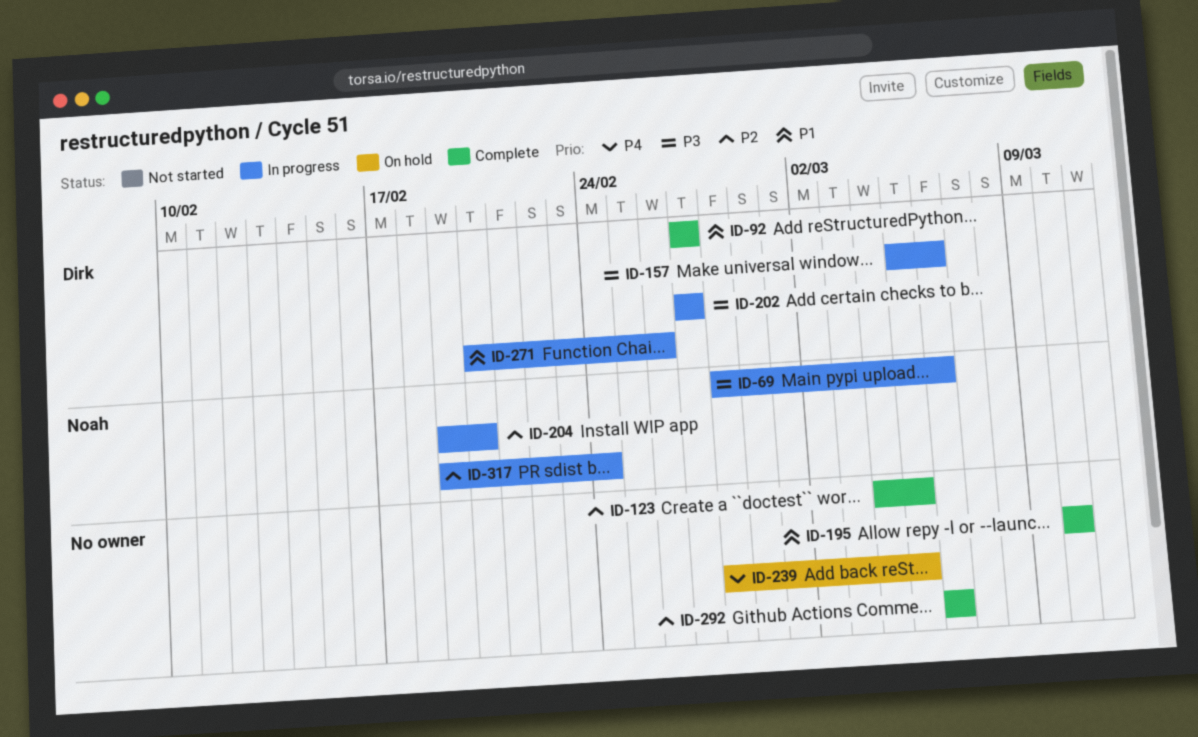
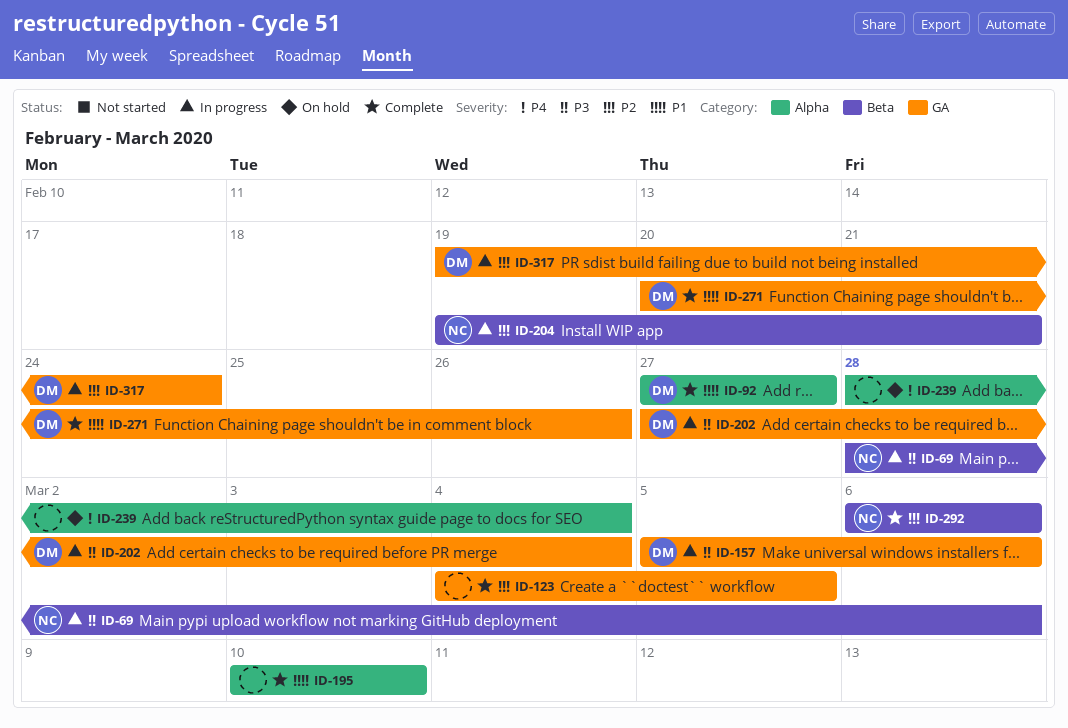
ID-202, due: Feb 27 -> Mar 4
ID-204, due: Feb 20 -> Feb 21
ID-239, due: Mar 5 -> Mar 4
ID-271, status: In progress -> Complete
ID-292, owner: none -> Noah
ID-317, owner: Noah -> Dirk

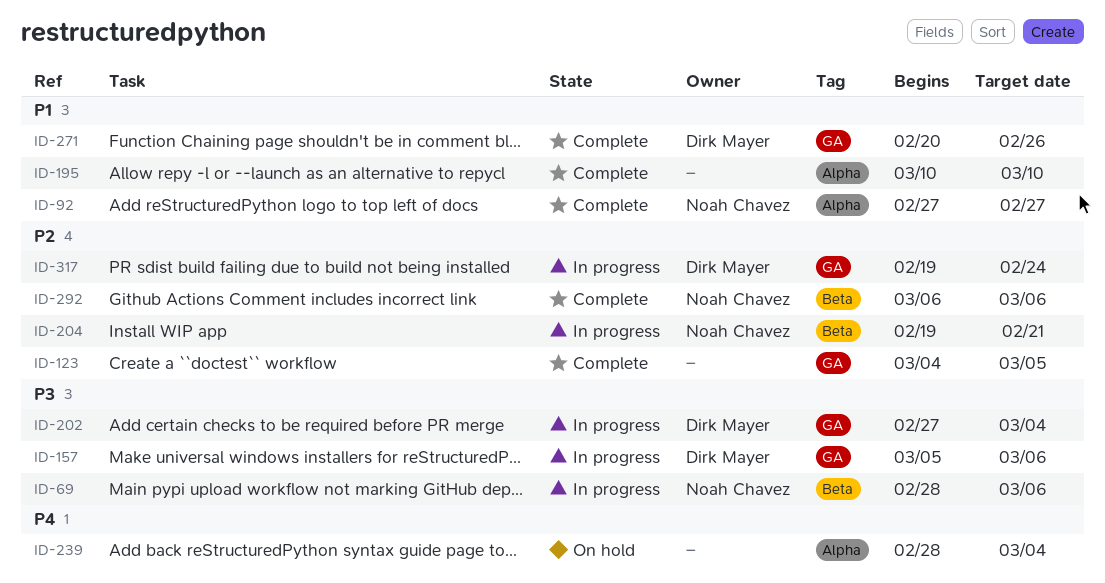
ID-92, owner: Dirk Mayer -> Noah Chavez

